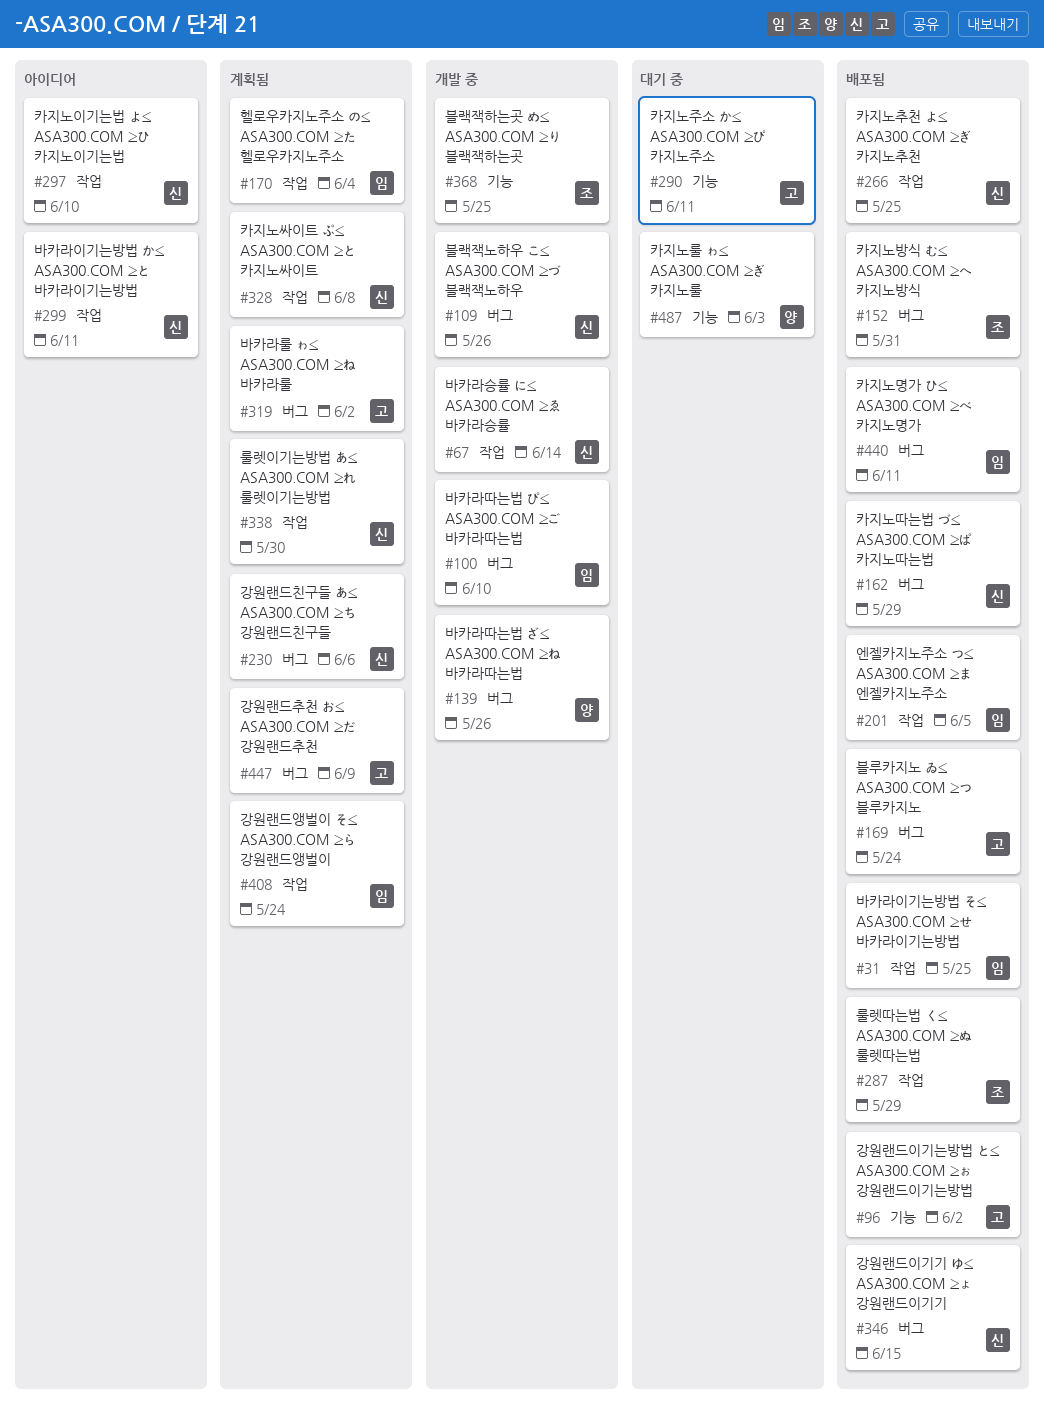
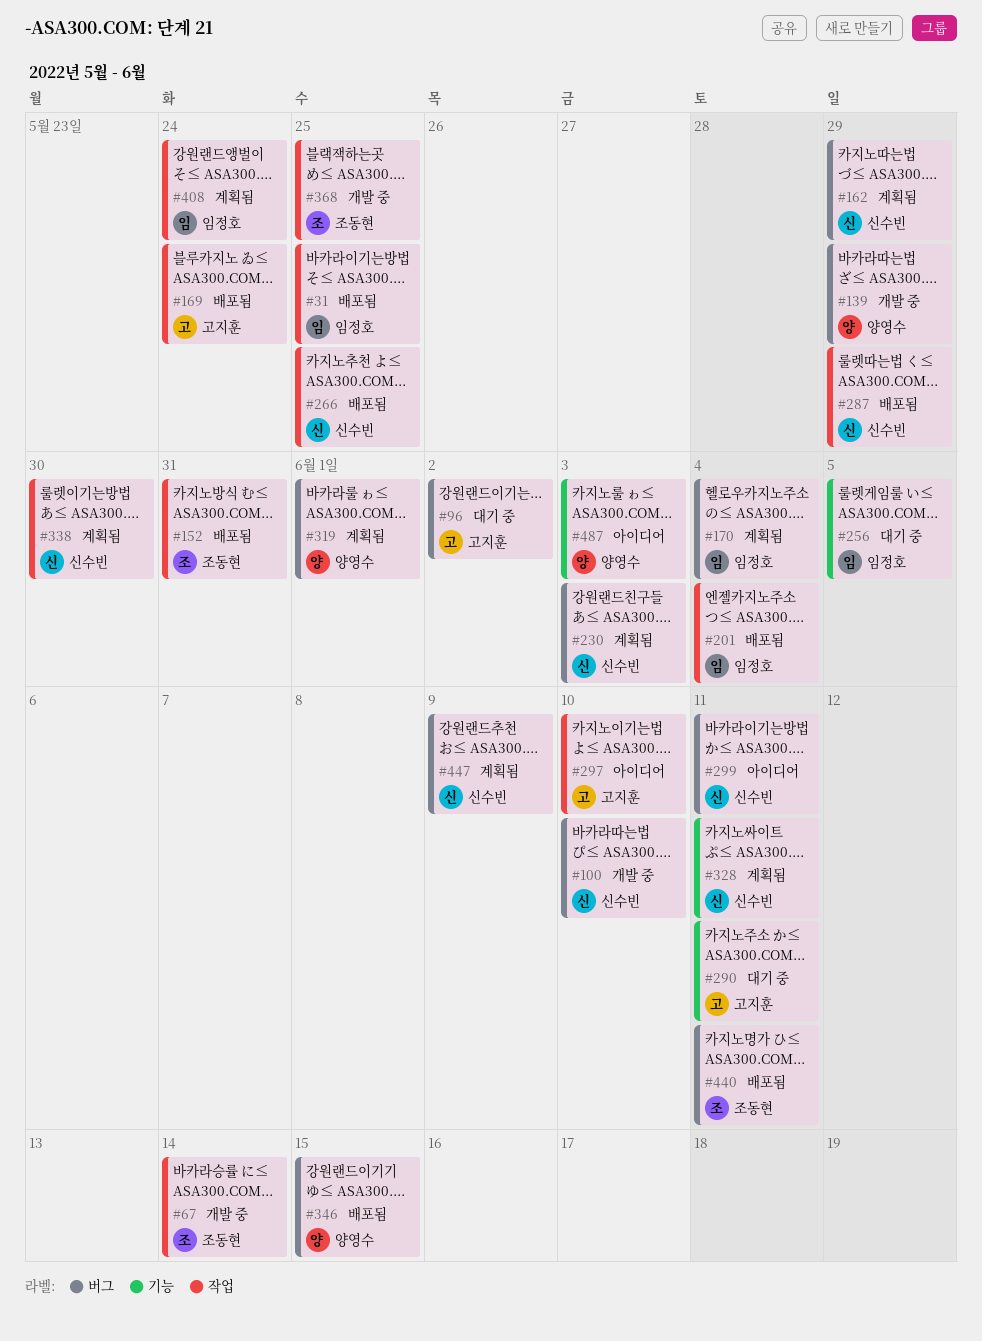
#67, owner: 신수빈 -> 조동현
#96, status: 배포됨 -> 대기 중
#96, label: 기능 -> 버그
#100, owner: 임정호 -> 신수빈
#109: present -> none
#139, due: May 26 -> May 29
#152, label: 버그 -> 작업
#162, status: 배포됨 -> 계획됨
#169, label: 버그 -> 작업
#170, label: 작업 -> 버그
#201, due: Jun 5 -> Jun 4
#230, due: Jun 6 -> Jun 3
#256: none -> present
#287, owner: 조동현 -> 신수빈
#297, owner: 신수빈 -> 고지훈
#299, label: 작업 -> 버그
#319, owner: 고지훈 -> 양영수
#319, due: Jun 2 -> Jun 1
#328, label: 작업 -> 기능
#328, due: Jun 8 -> Jun 11
#346, owner: 신수빈 -> 양영수
#368, label: 기능 -> 작업
#440, owner: 임정호 -> 조동현
#447, owner: 고지훈 -> 신수빈
#487, status: 대기 중 -> 아이디어

